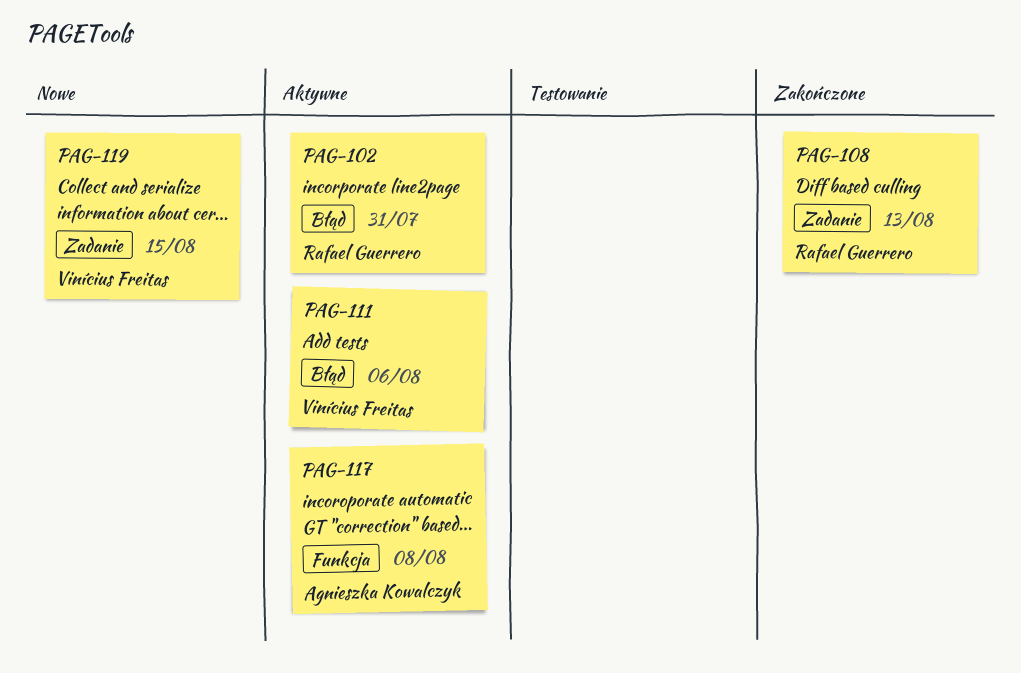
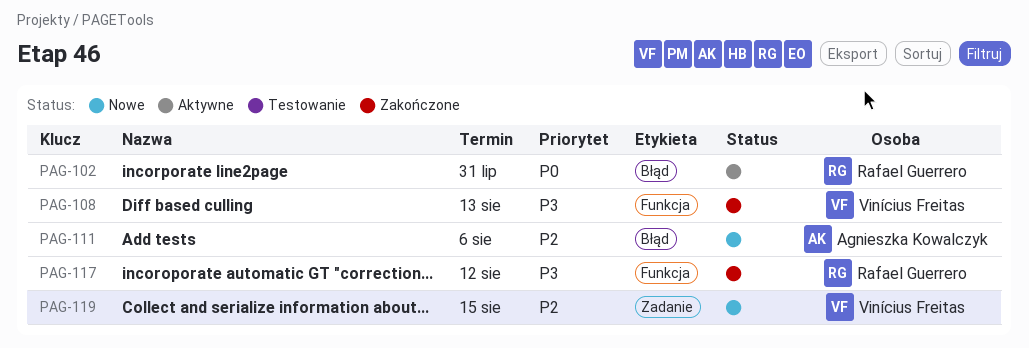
PAG-108, owner: Rafael Guerrero -> Vinícius Freitas
PAG-108, label: Zadanie -> Funkcja
PAG-111, status: Aktywne -> Nowe
PAG-111, owner: Vinícius Freitas -> Agnieszka Kowalczyk
PAG-117, status: Aktywne -> Zakończone
PAG-117, owner: Agnieszka Kowalczyk -> Rafael Guerrero
PAG-117, due: Aug 8 -> Aug 12

